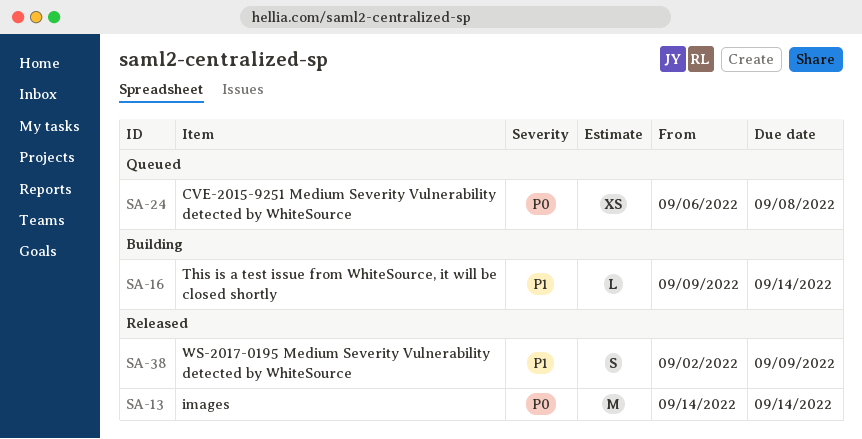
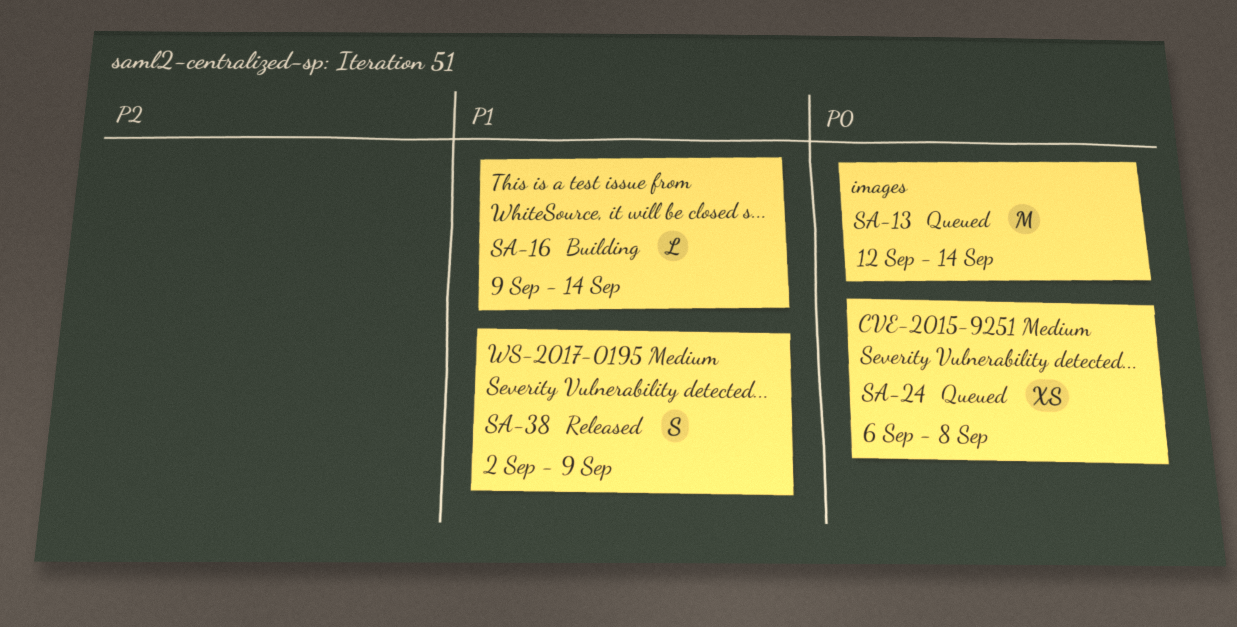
SA-13, status: Released -> Queued
SA-13, start: Sep 14 -> Sep 12

